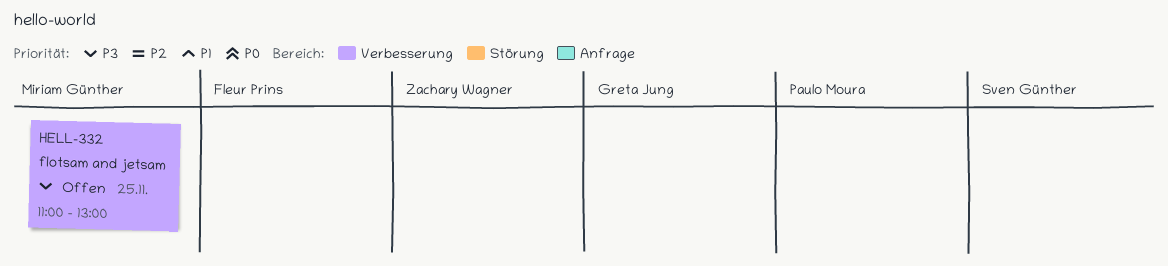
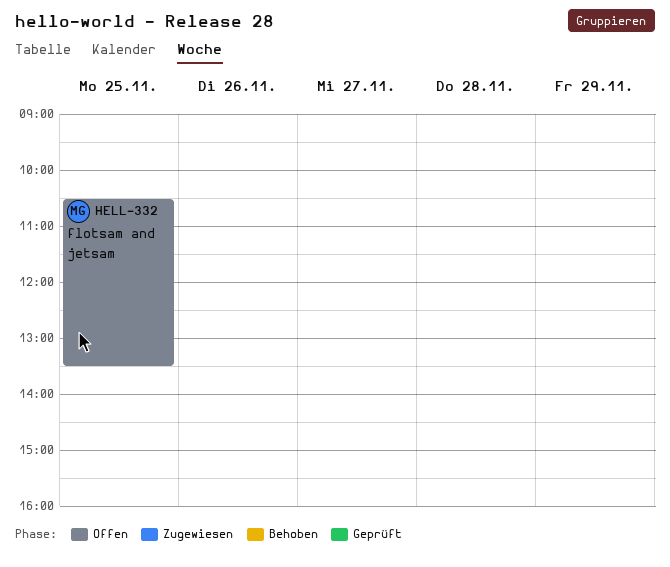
HELL-332, begins: 11:00 -> 10:30
HELL-332, ends: 13:00 -> 13:30

